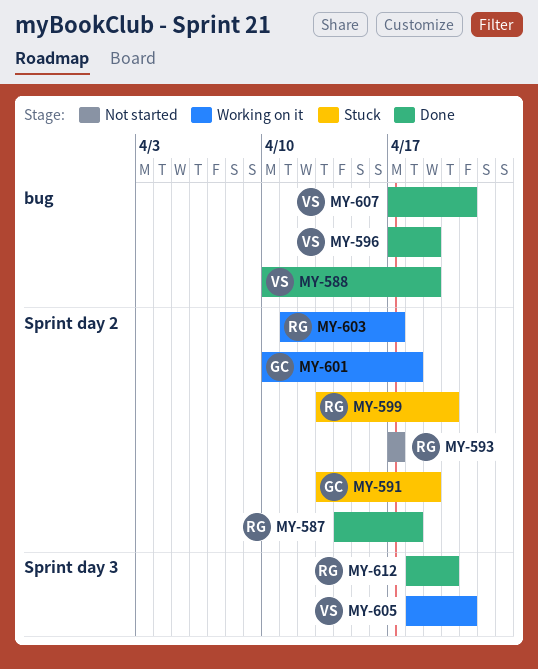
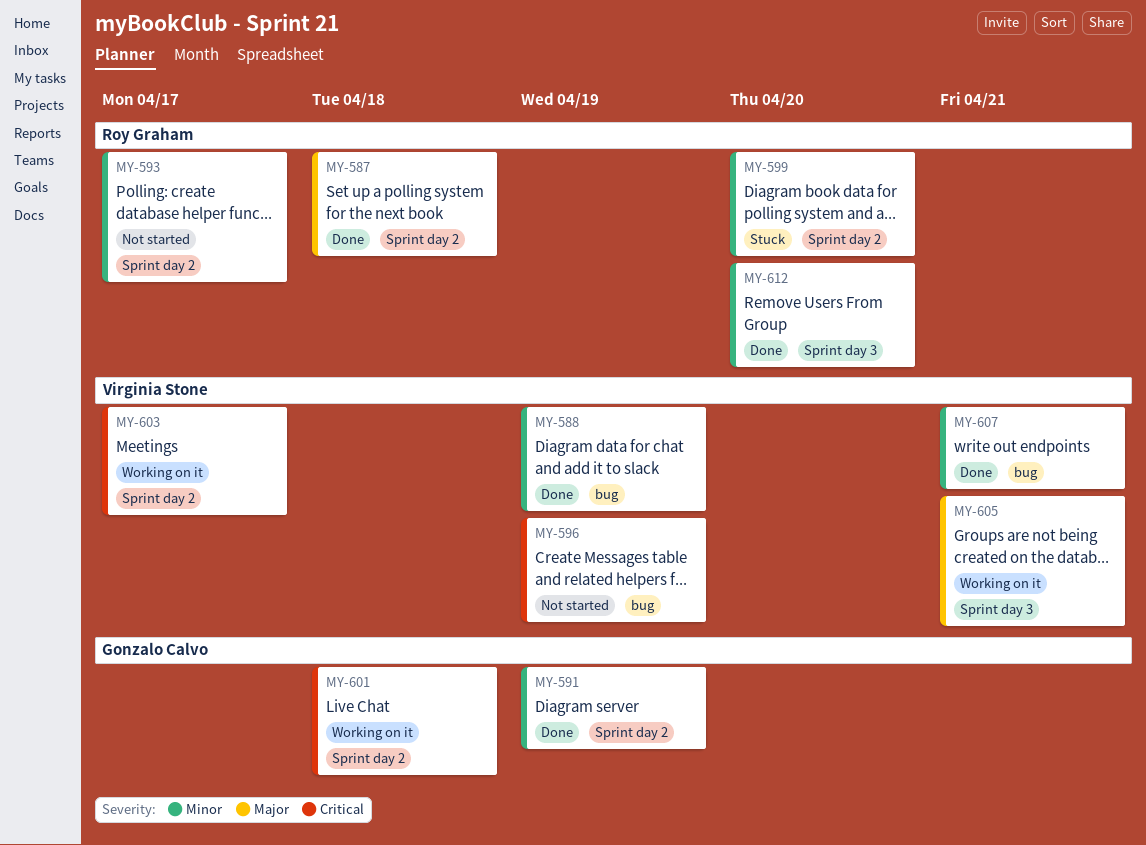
MY-591, status: Stuck -> Done
MY-596, status: Done -> Not started
MY-603, owner: Roy Graham -> Virginia Stone

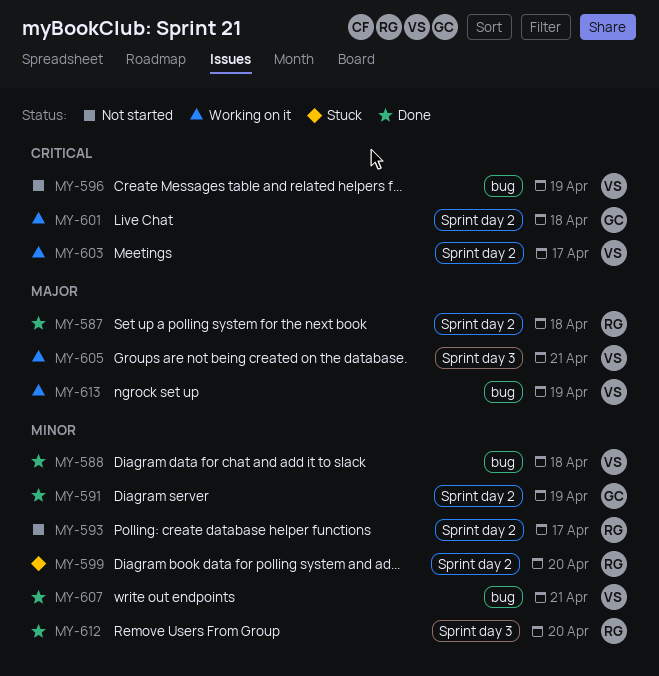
MY-588, due: Apr 19 -> Apr 18
MY-613: none -> present

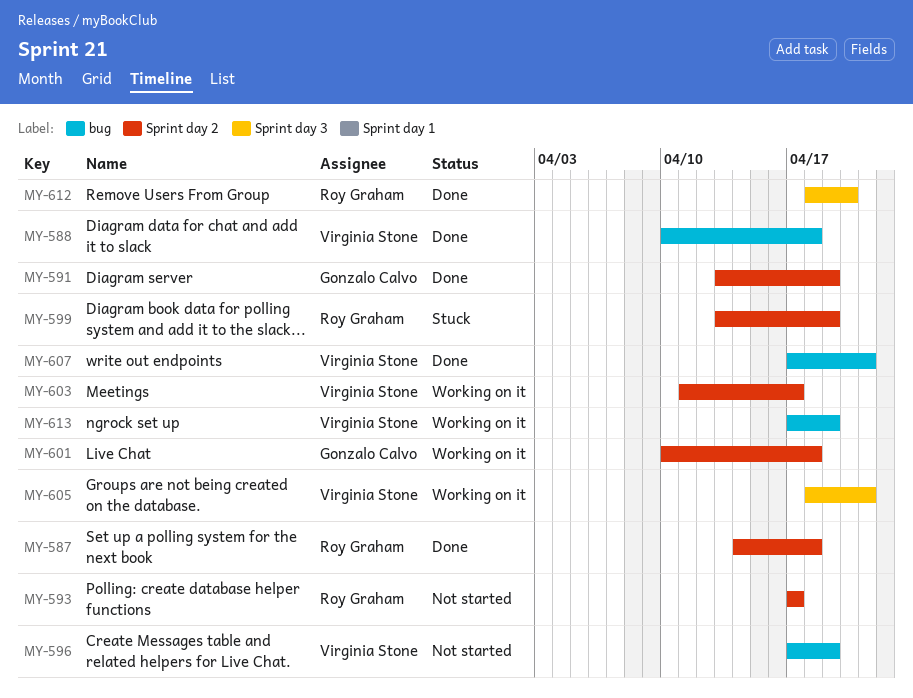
MY-599, due: Apr 20 -> Apr 19

